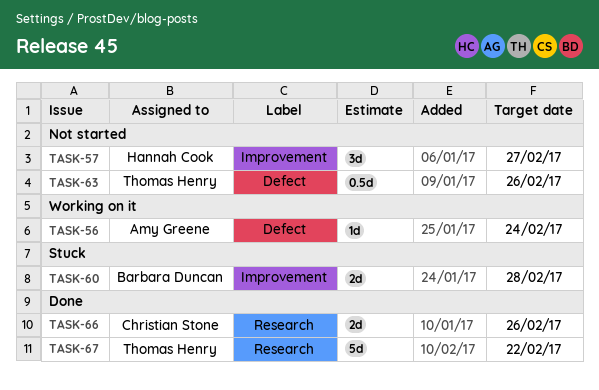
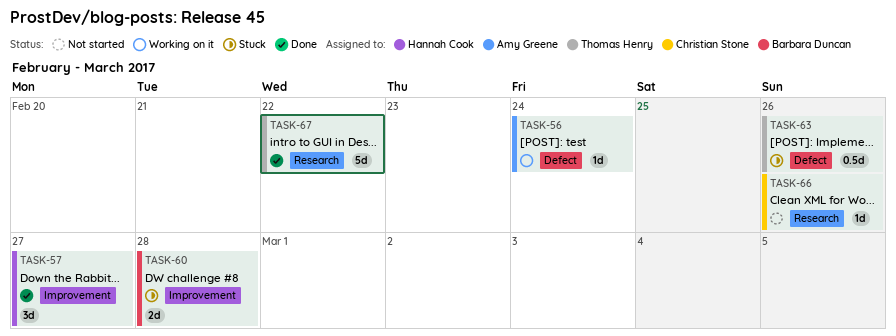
TASK-57, status: Not started -> Done
TASK-63, status: Not started -> Stuck
TASK-66, status: Done -> Not started
TASK-66, estimate: 2d -> 1d

